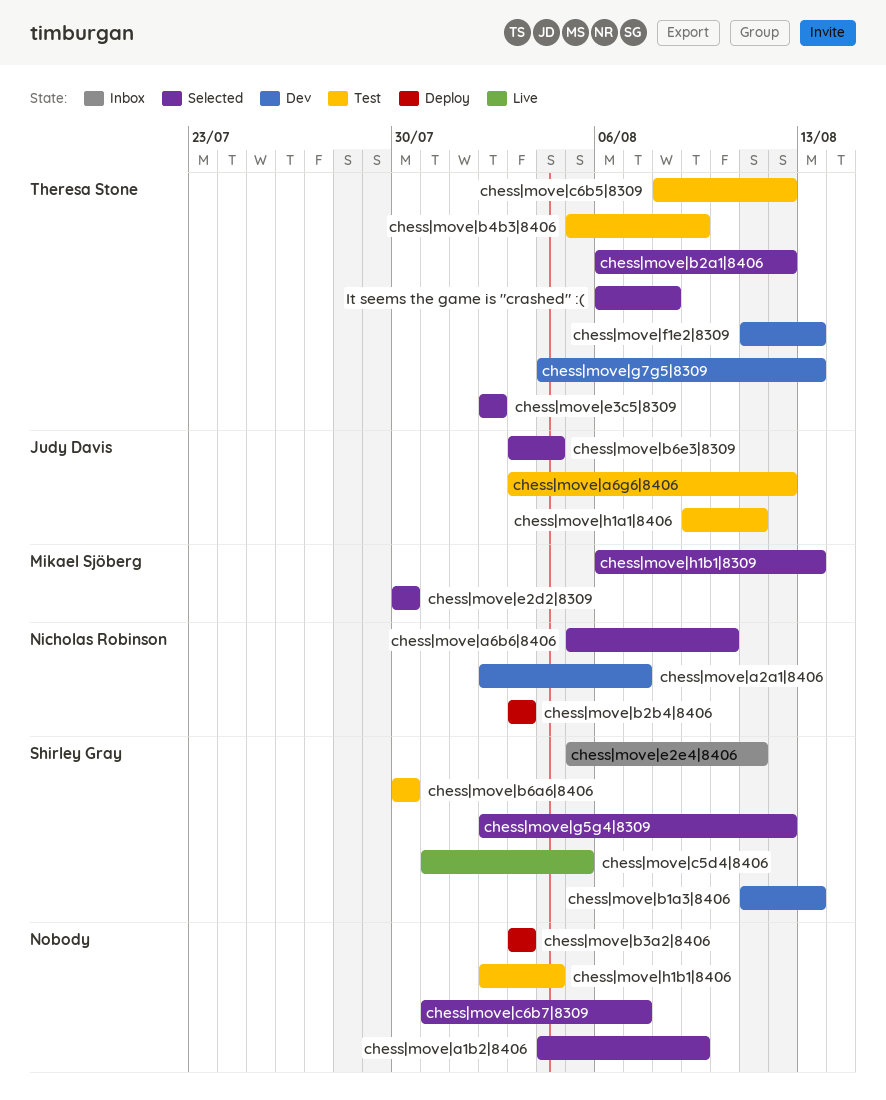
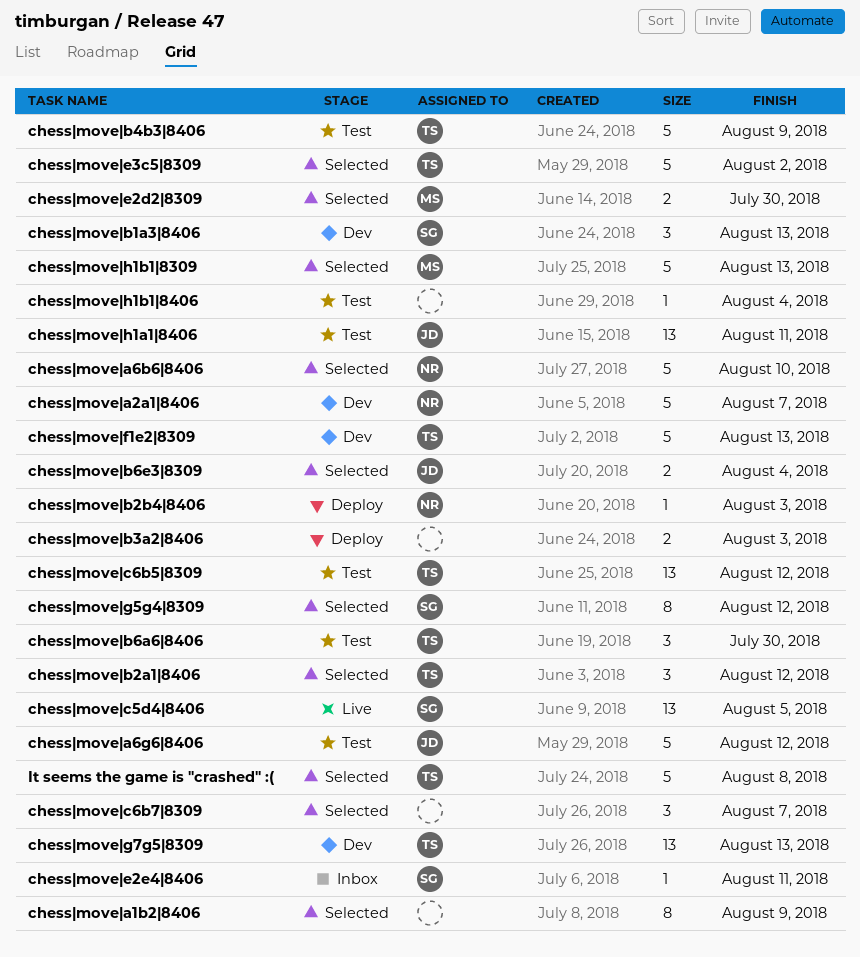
chess|move|b6a6|8406, owner: Shirley Gray -> Theresa Stone

